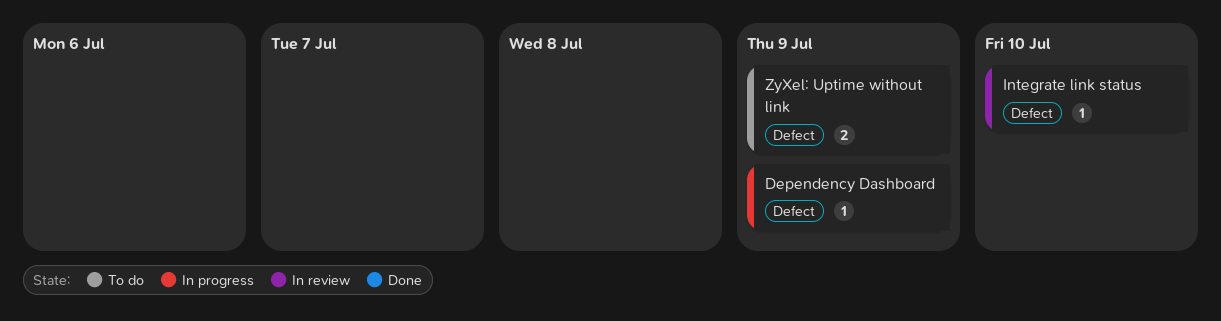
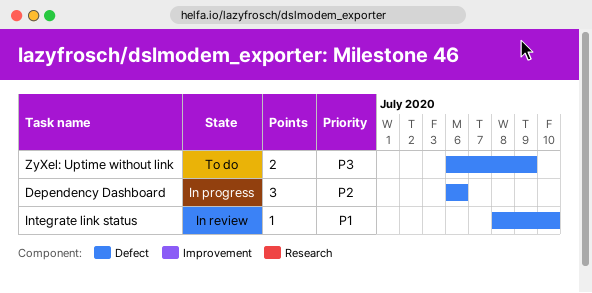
Dependency Dashboard, estimate: 1 -> 3
Dependency Dashboard, due: Jul 9 -> Jul 6

